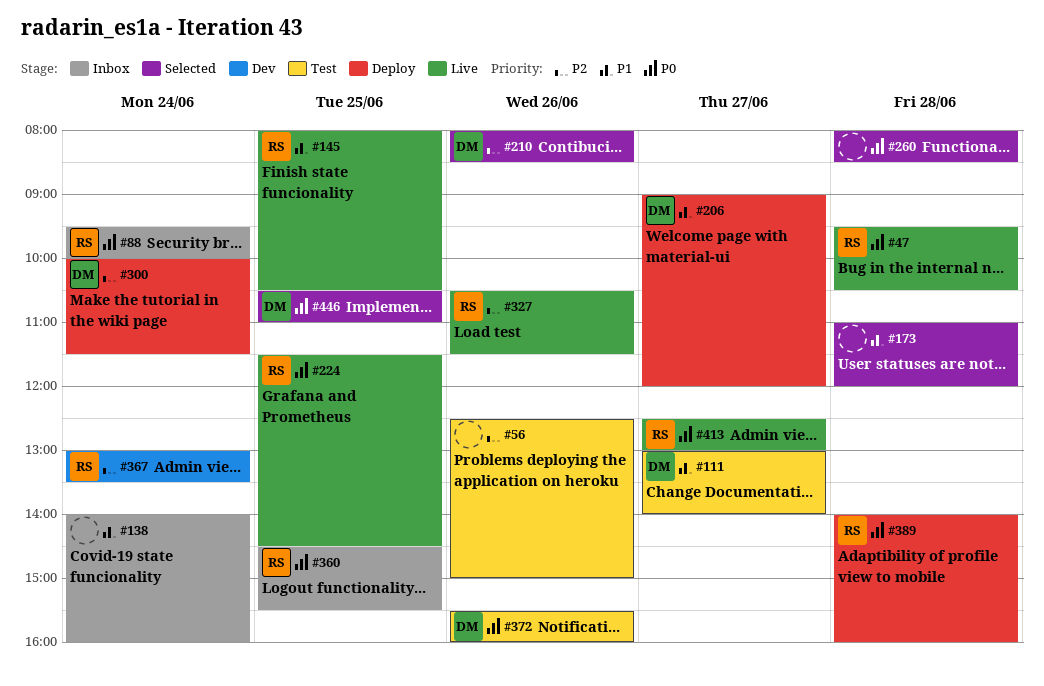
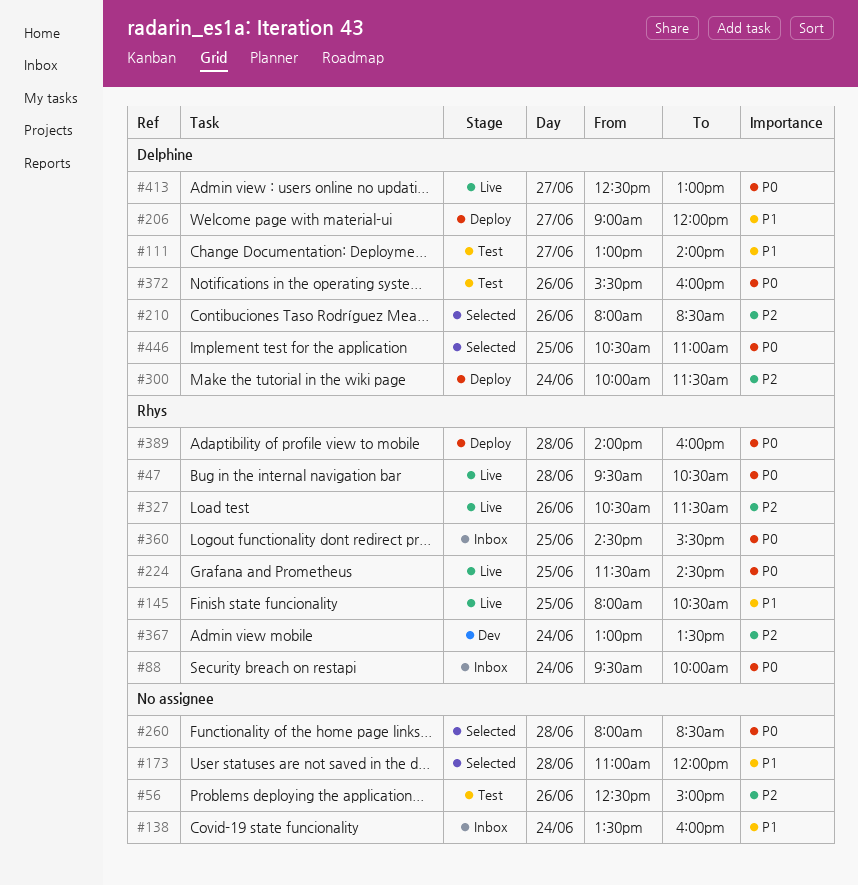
#138, begins: 14:00 -> 13:30
#413, owner: Rhys -> Delphine

